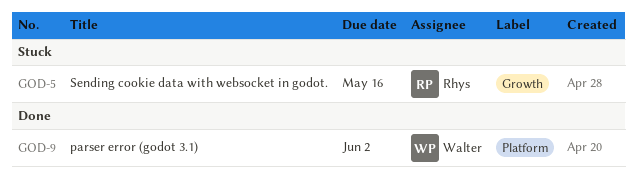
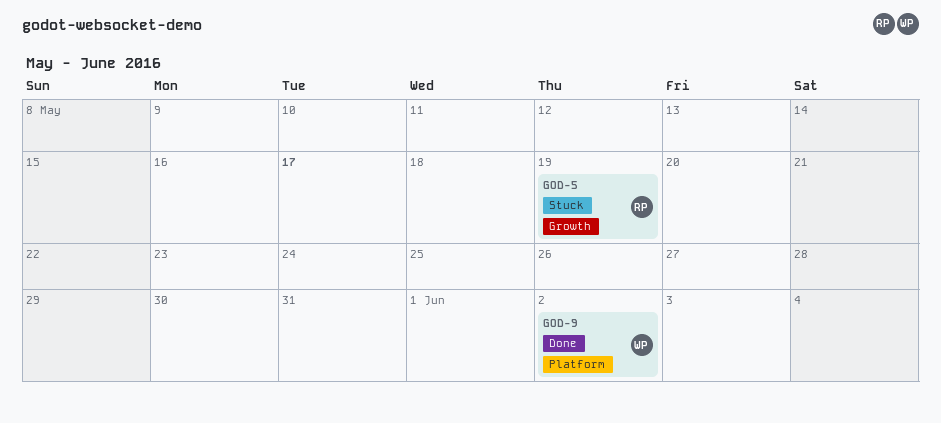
GOD-5, due: May 16 -> May 19

